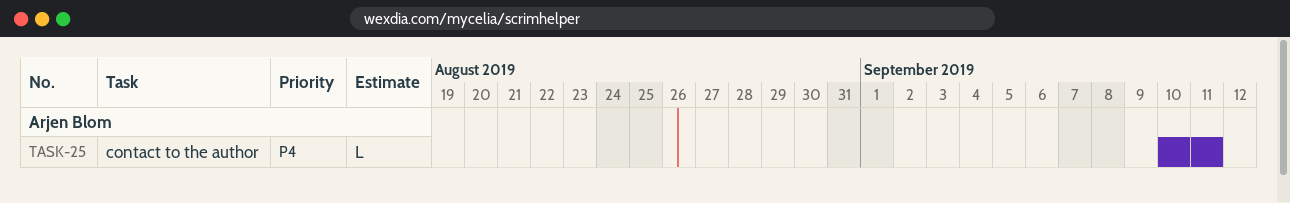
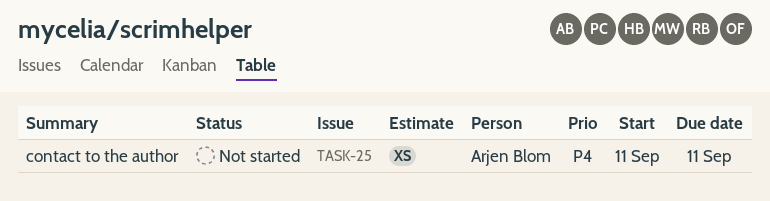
TASK-25, estimate: L -> XS
TASK-25, start: Sep 10 -> Sep 11

